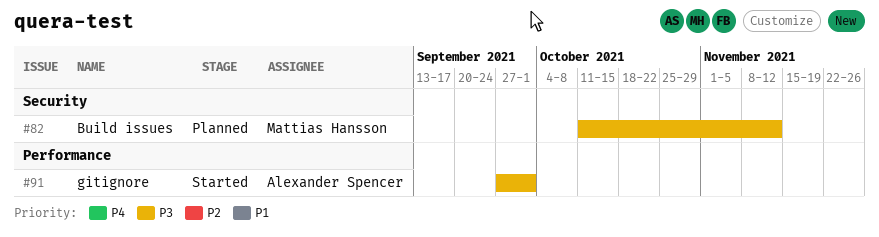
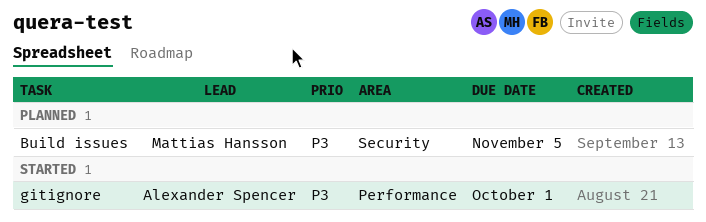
Build issues, due: Nov 12 -> Nov 5

